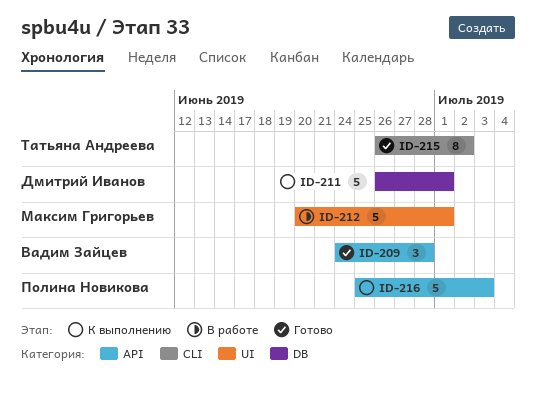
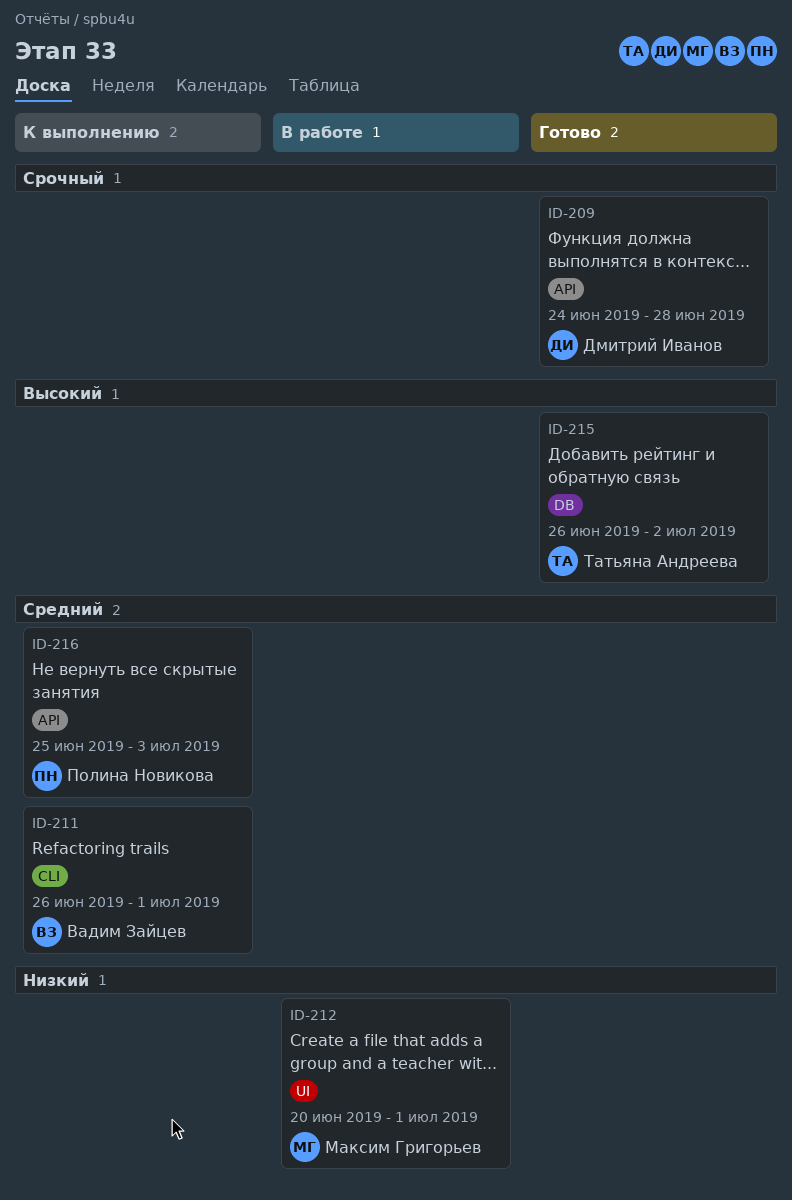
ID-209, owner: Вадим Зайцев -> Дмитрий Иванов
ID-211, owner: Дмитрий Иванов -> Вадим Зайцев
ID-211, label: DB -> CLI
ID-215, label: CLI -> DB

